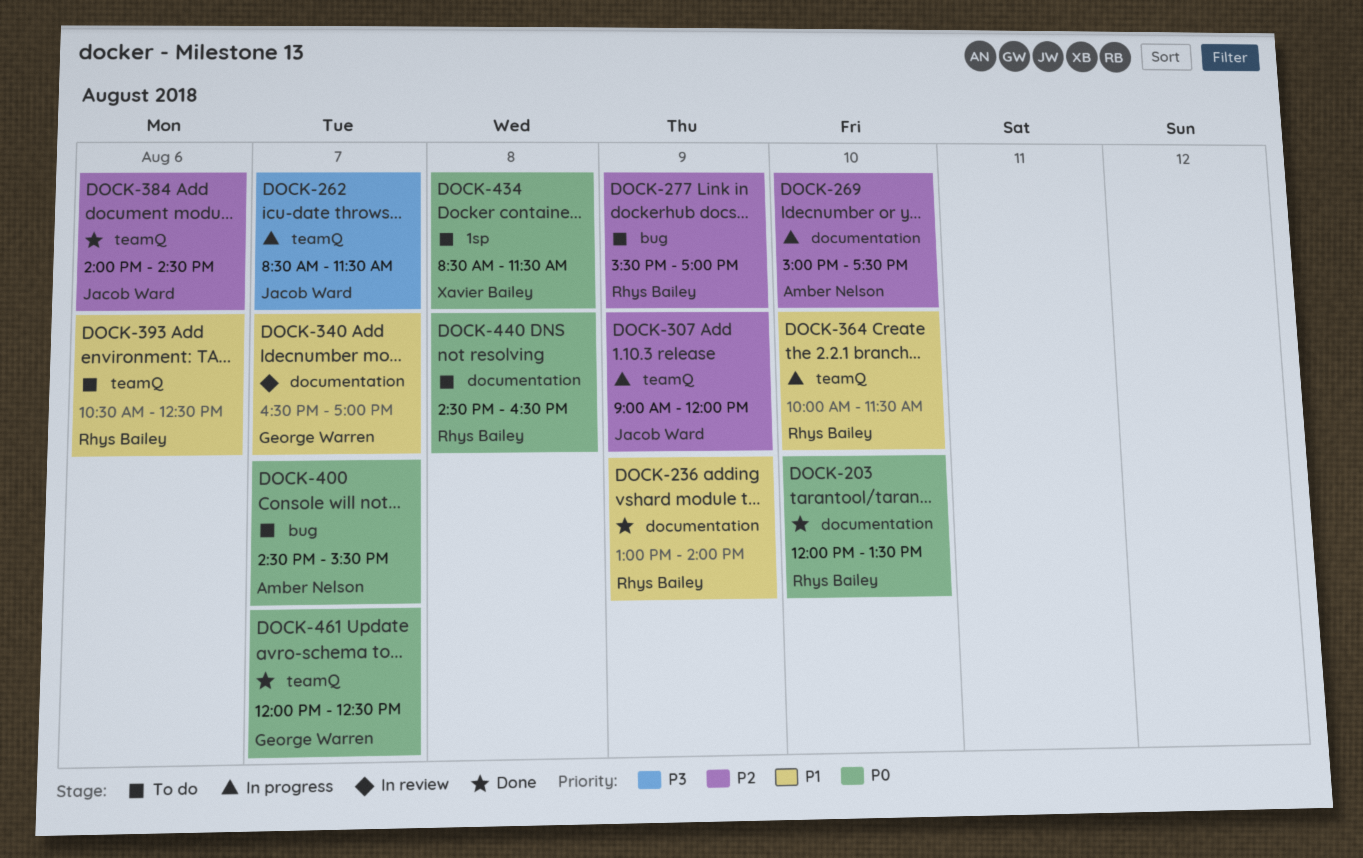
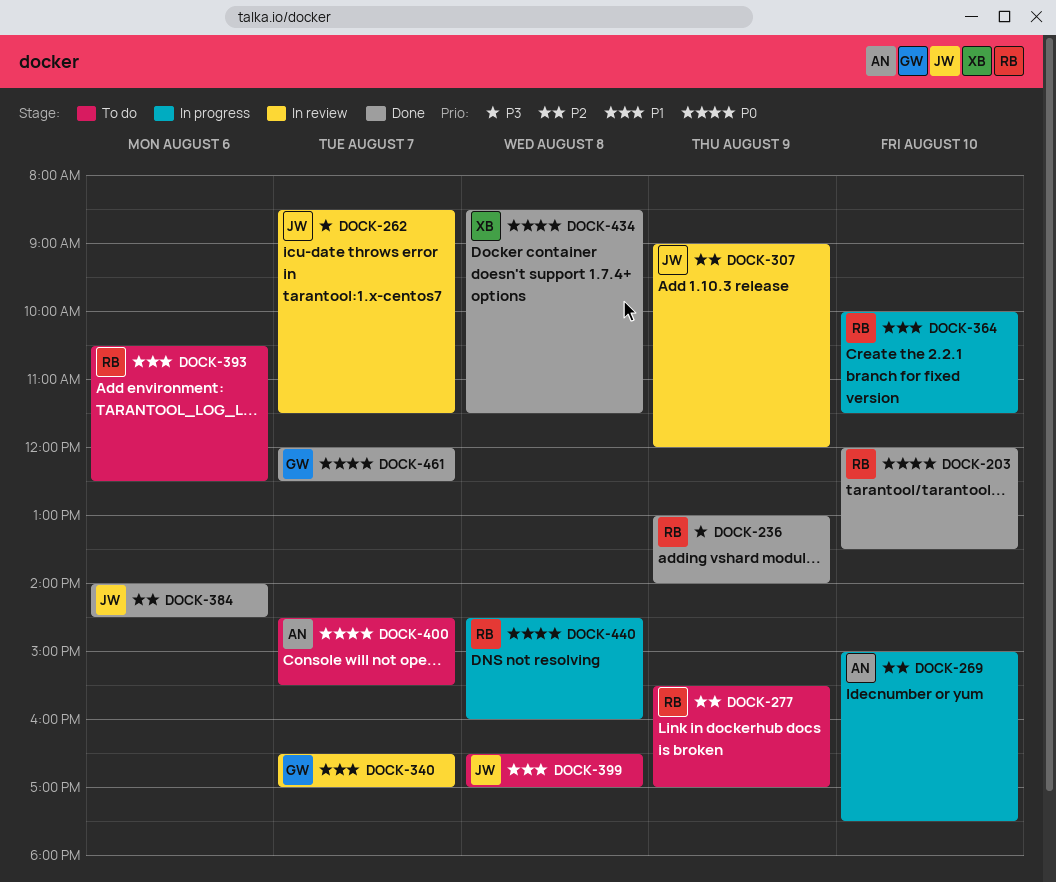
DOCK-236, priority: P1 -> P3
DOCK-262, status: In progress -> In review
DOCK-307, status: In progress -> In review
DOCK-399: none -> present
DOCK-434, status: To do -> Done
DOCK-440, status: To do -> In progress
DOCK-440, ends: 16:30 -> 16:00

